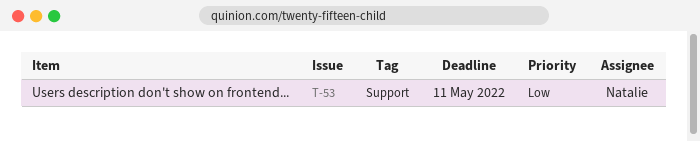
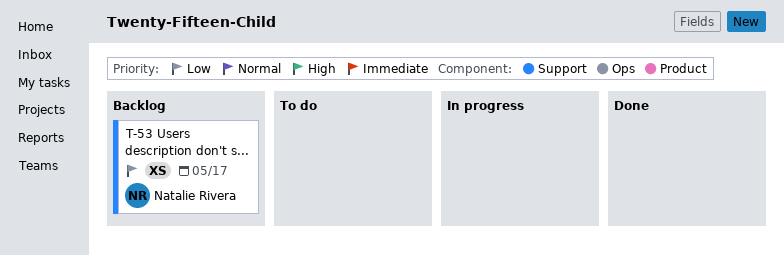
T-53, due: May 11 -> May 17

